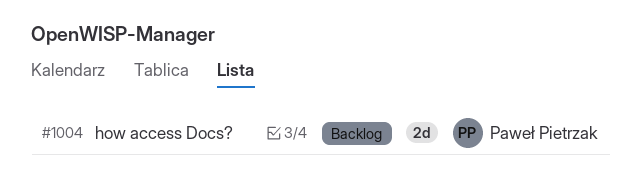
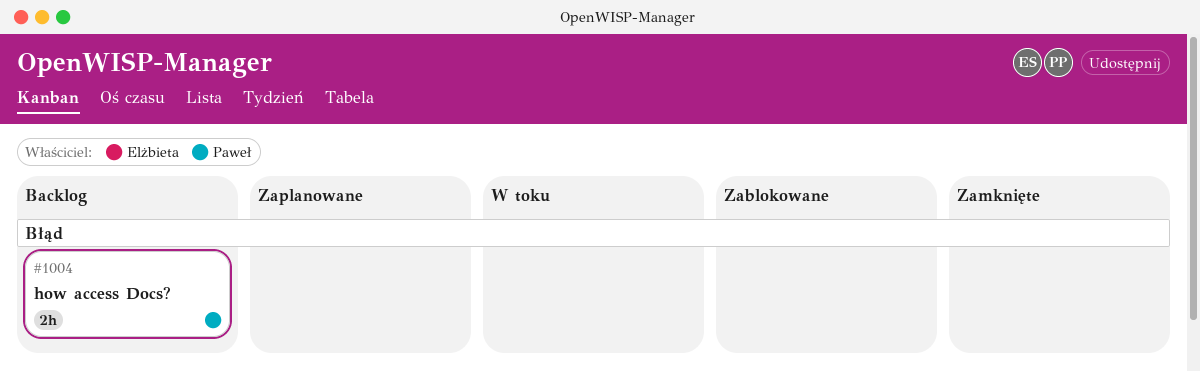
#1004, estimate: 2d -> 2h

